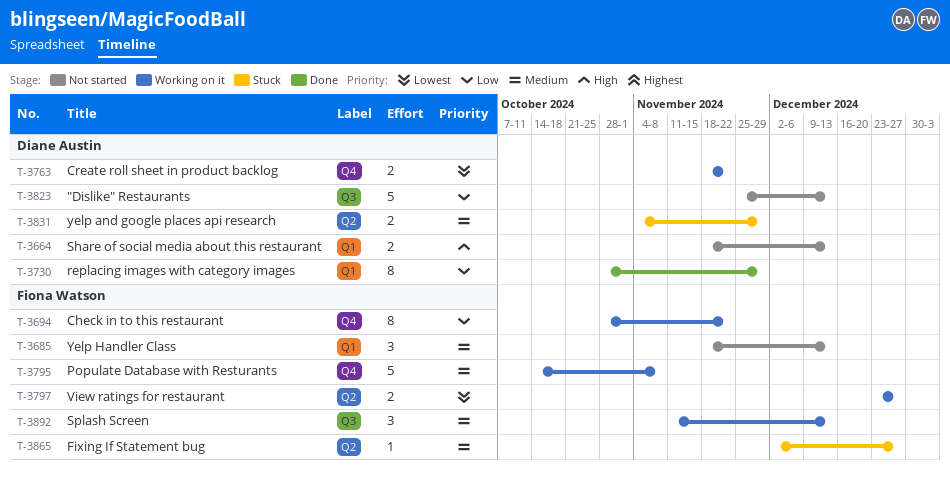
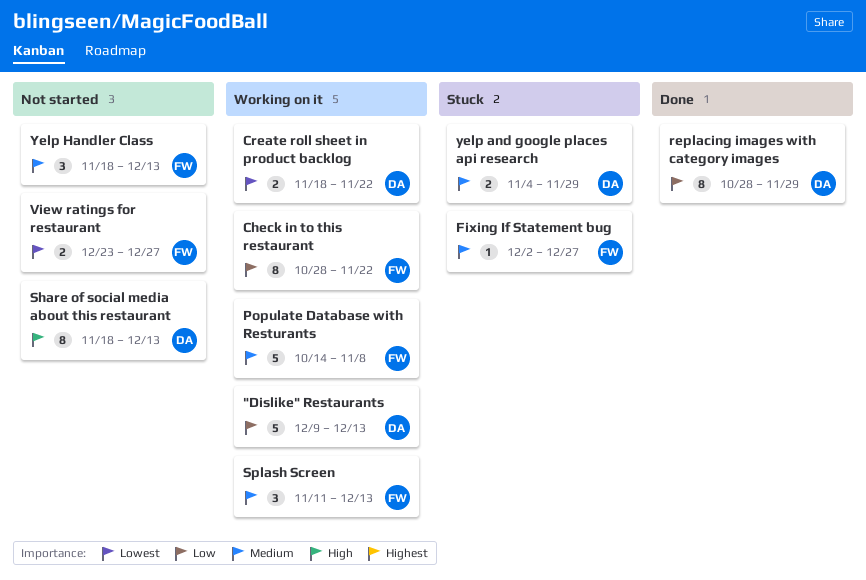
"Dislike" Restaurants, status: Not started -> Working on it
"Dislike" Restaurants, start: Nov 25 -> Dec 9
Share of social media about this restaurant, estimate: 2 -> 8
View ratings for restaurant, status: Working on it -> Not started

